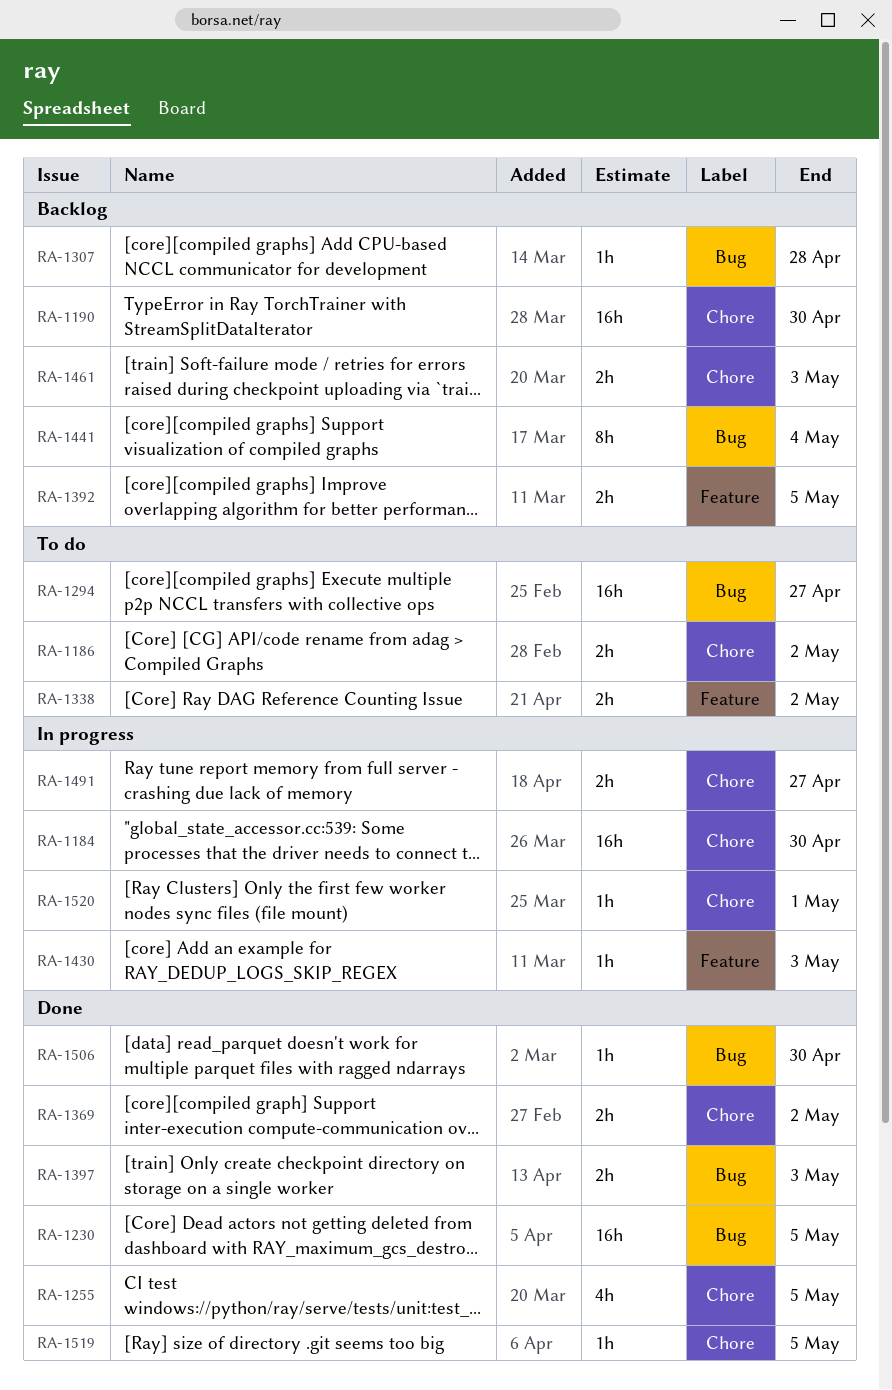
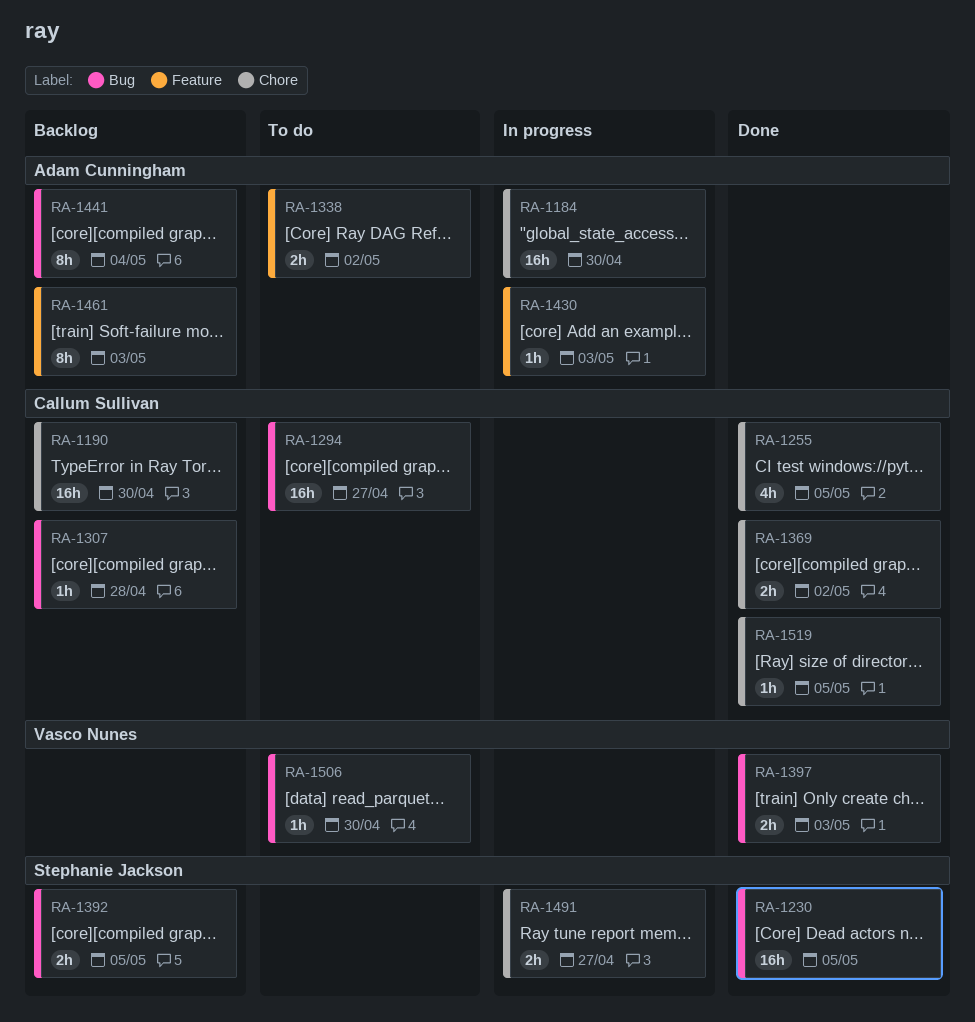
RA-1186: present -> none
RA-1392, label: Feature -> Bug
RA-1461, label: Chore -> Feature
RA-1461, estimate: 2h -> 8h
RA-1506, status: Done -> To do
RA-1520: present -> none

